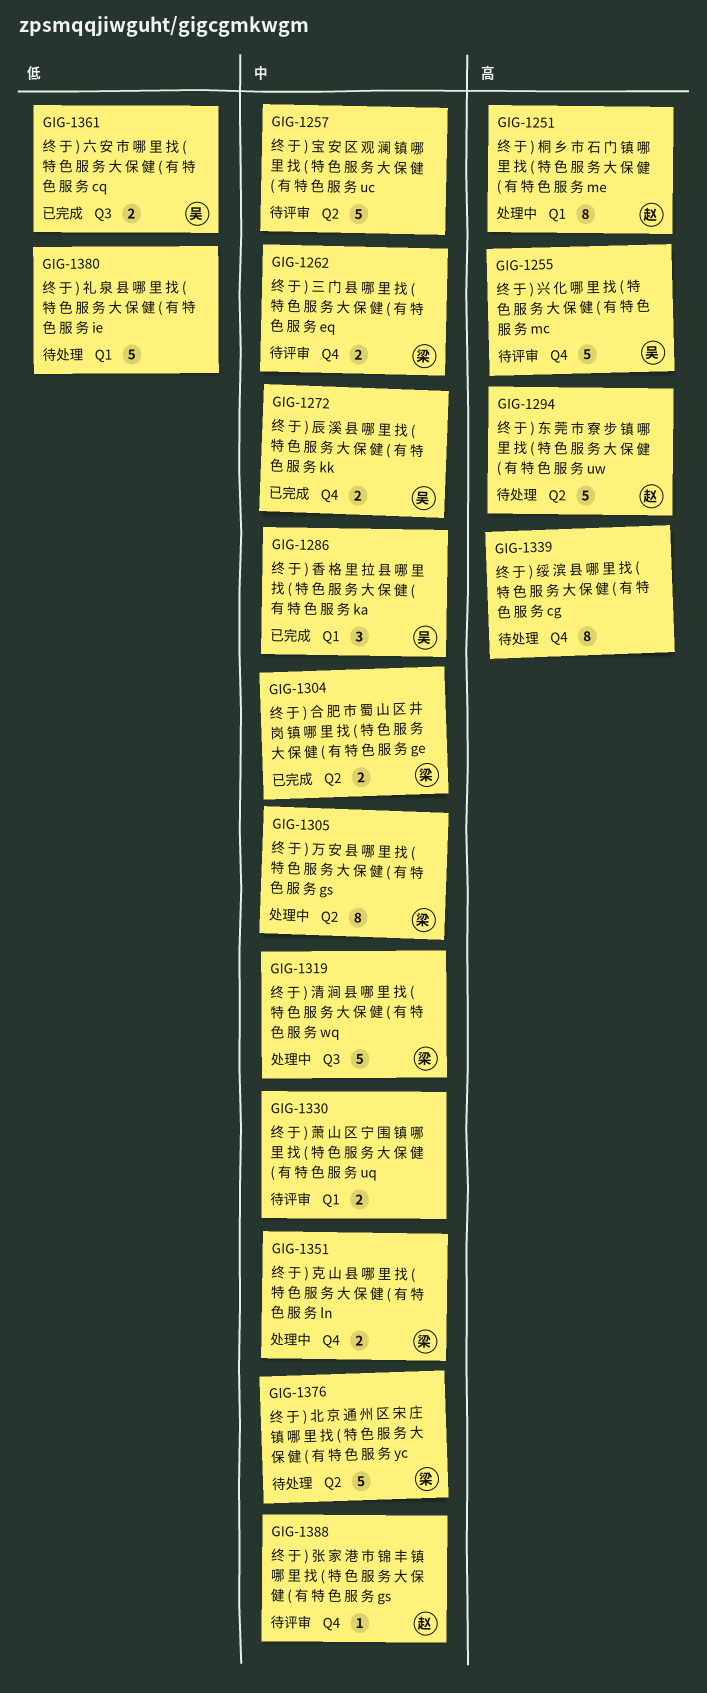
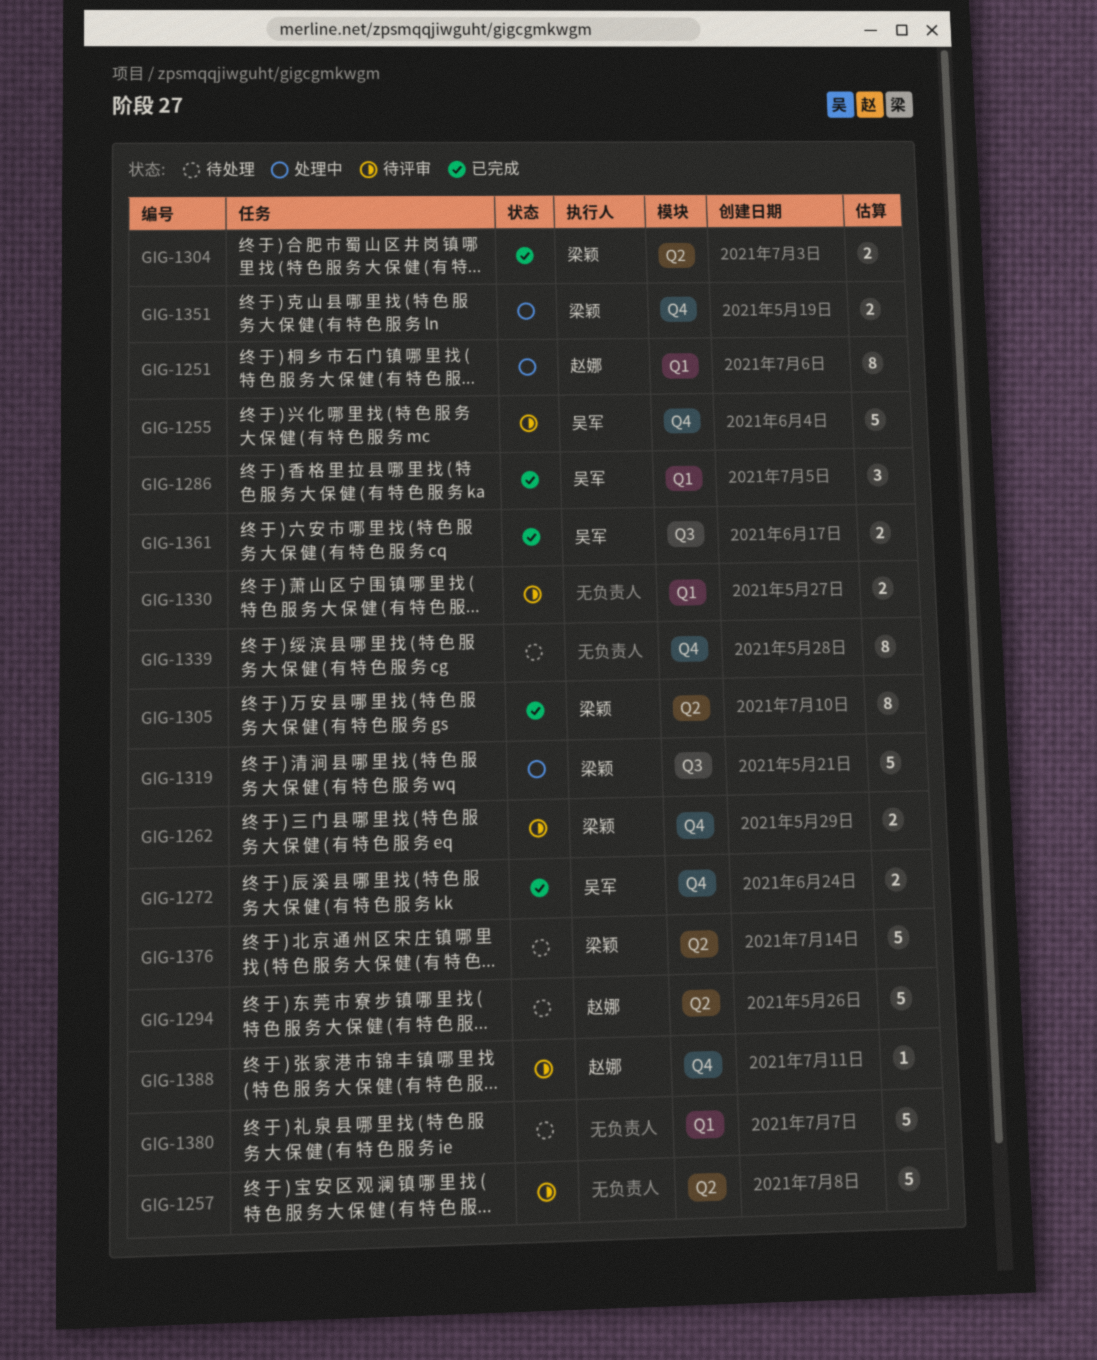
GIG-1305, status: 处理中 -> 已完成

